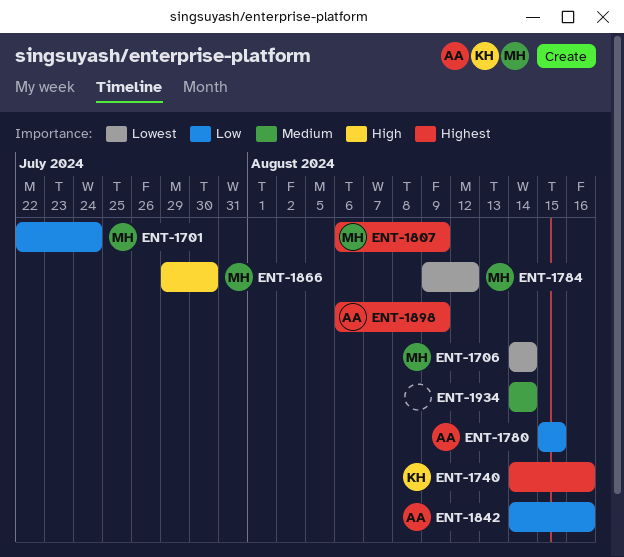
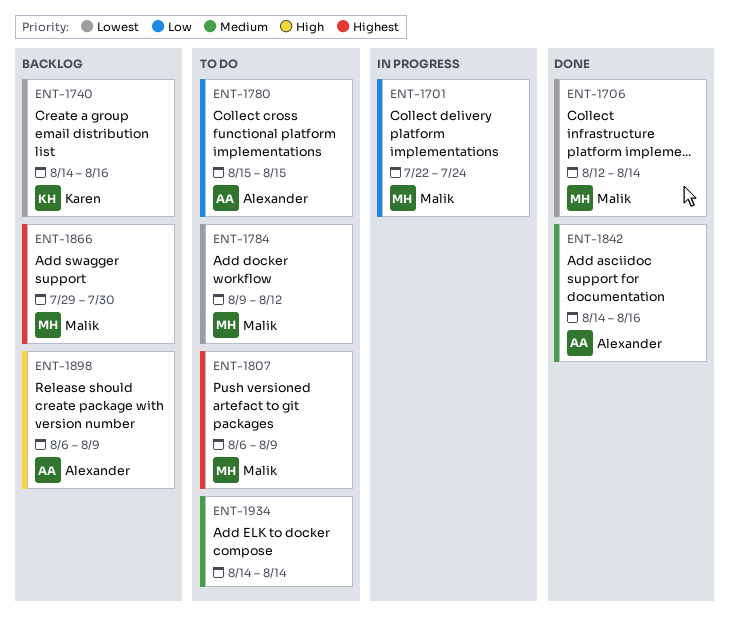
ENT-1706, start: Aug 14 -> Aug 12
ENT-1740, priority: Highest -> Lowest
ENT-1842, priority: Low -> Medium
ENT-1866, priority: High -> Highest
ENT-1898, priority: Highest -> High

